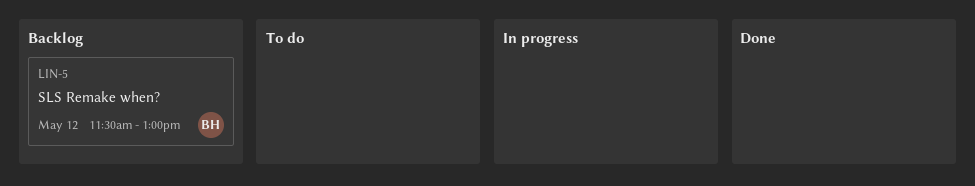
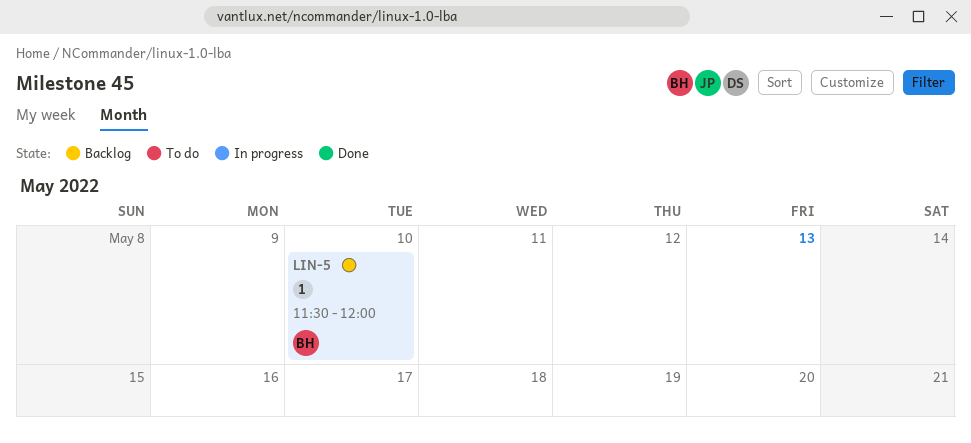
LIN-5, day: May 12 -> May 10
LIN-5, ends: 13:00 -> 12:00

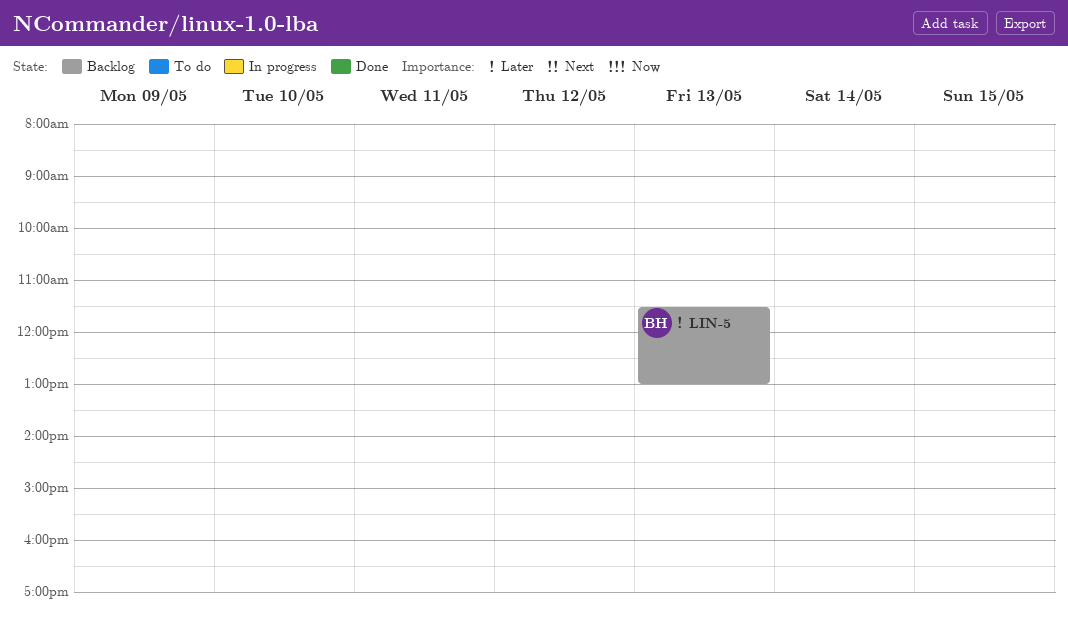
LIN-5, day: May 10 -> May 13
LIN-5, ends: 12:00 -> 13:00

